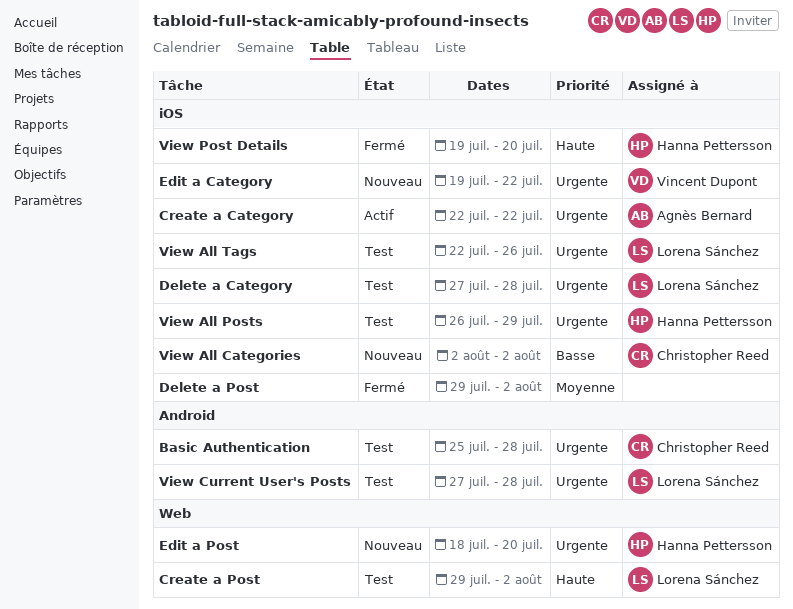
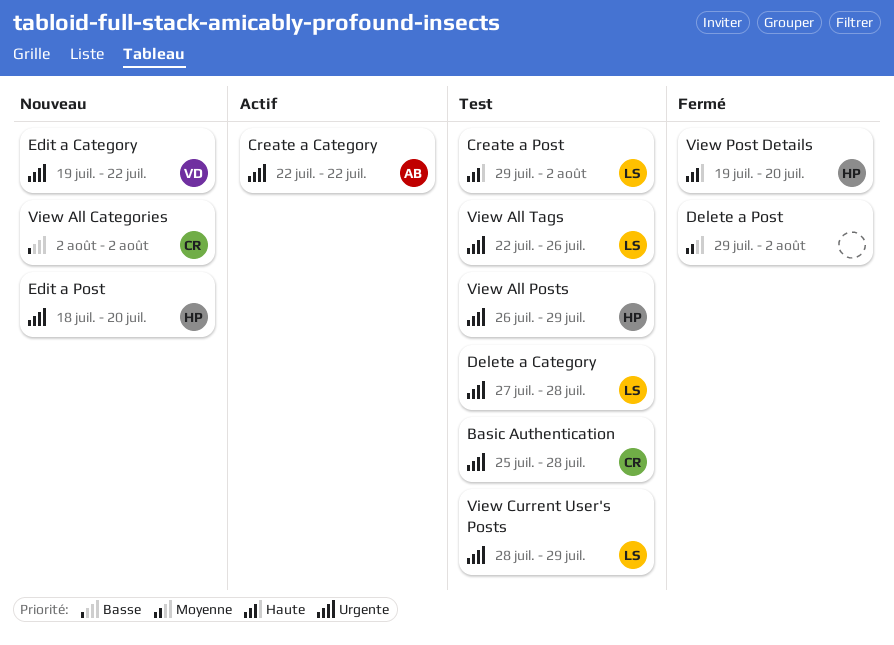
View Current User's Posts, start: Jul 27 -> Jul 28
View Current User's Posts, due: Jul 28 -> Jul 29

